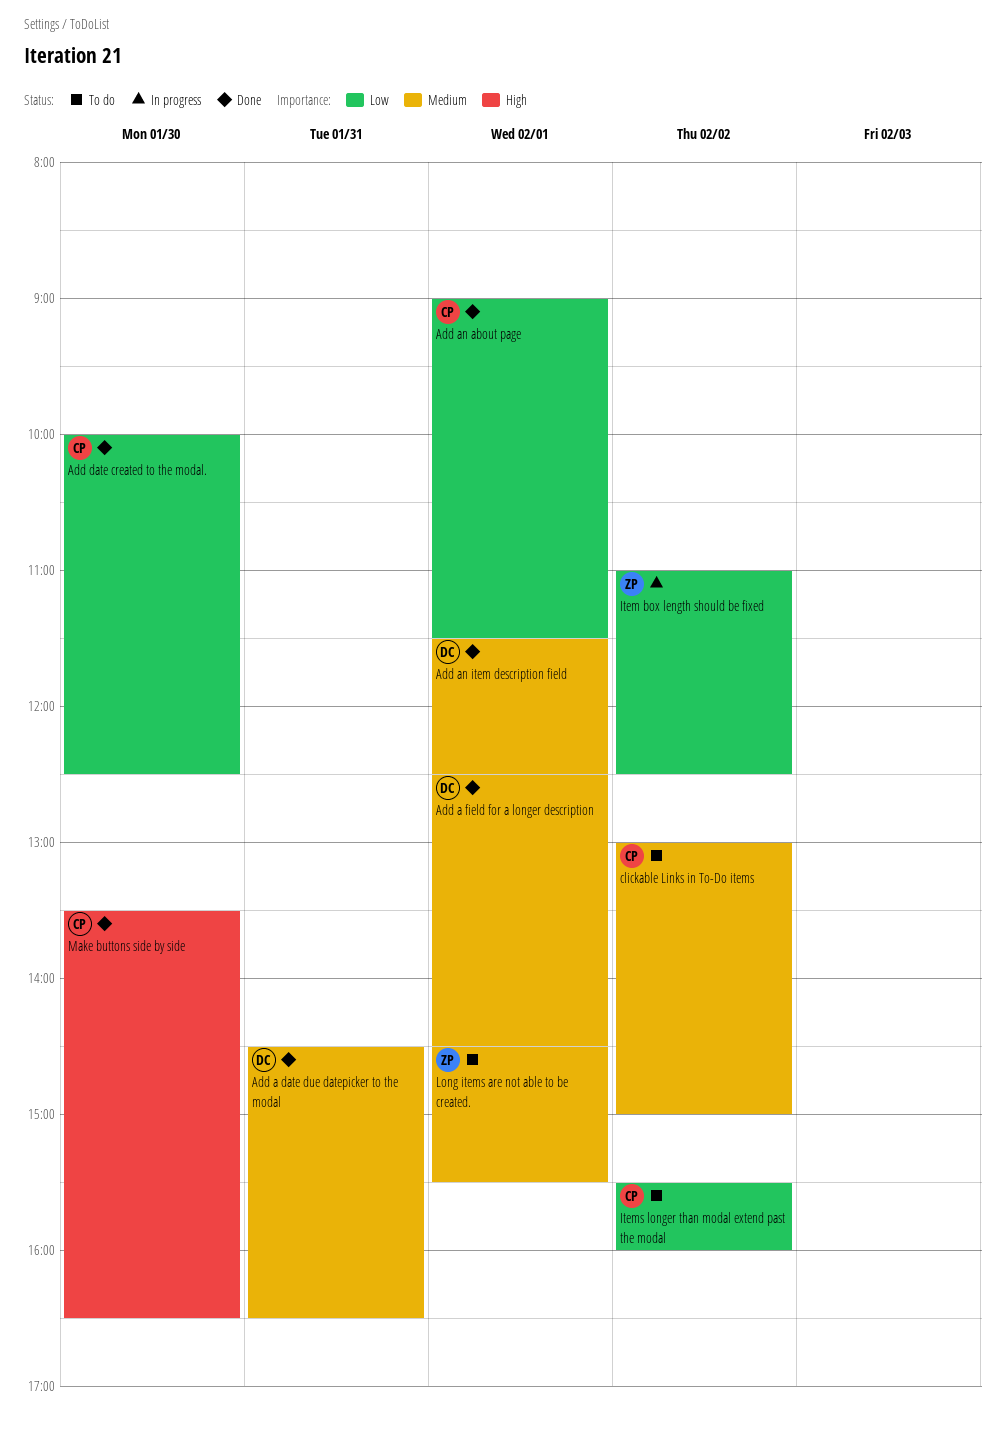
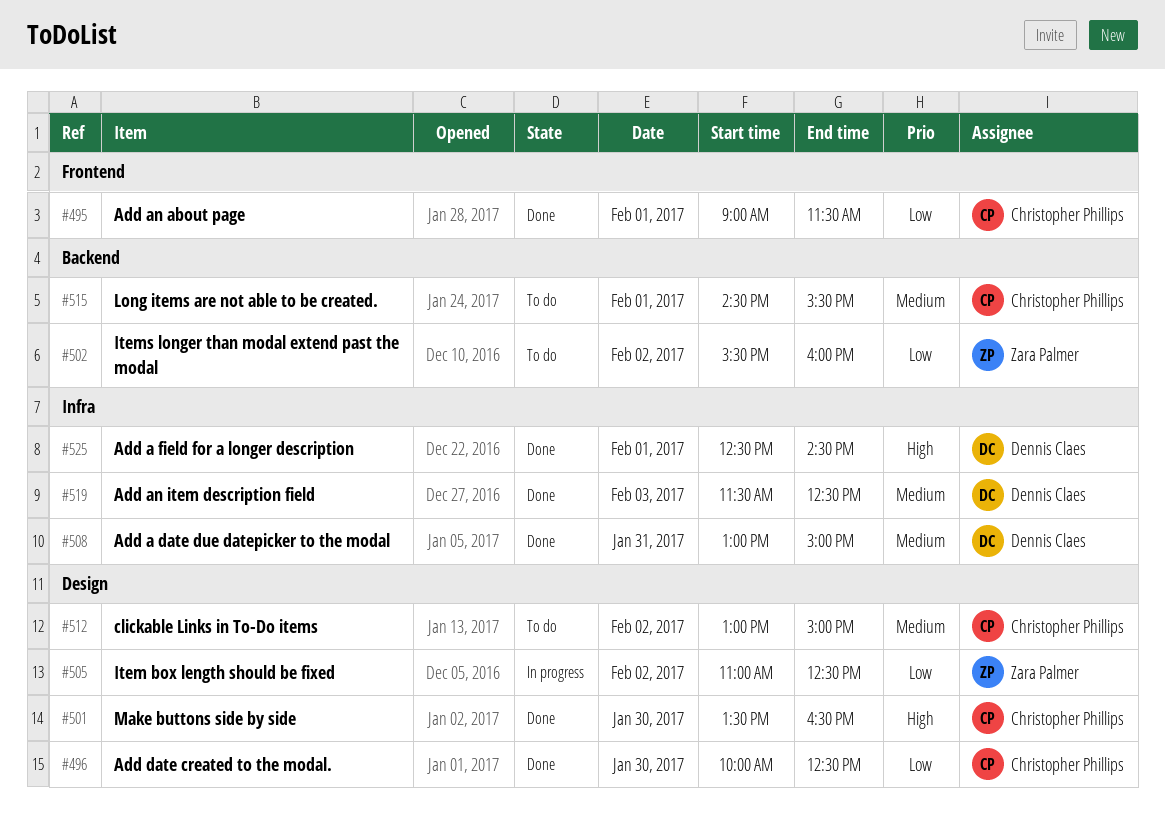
Add a date due datepicker to the modal, begins: 14:30 -> 13:00
Add a date due datepicker to the modal, ends: 16:30 -> 15:00
Add a field for a longer description, priority: Medium -> High
Add an item description field, day: Feb 1 -> Feb 3
Items longer than modal extend past the modal, owner: Christopher Phillips -> Zara Palmer
Long items are not able to be created., owner: Zara Palmer -> Christopher Phillips

